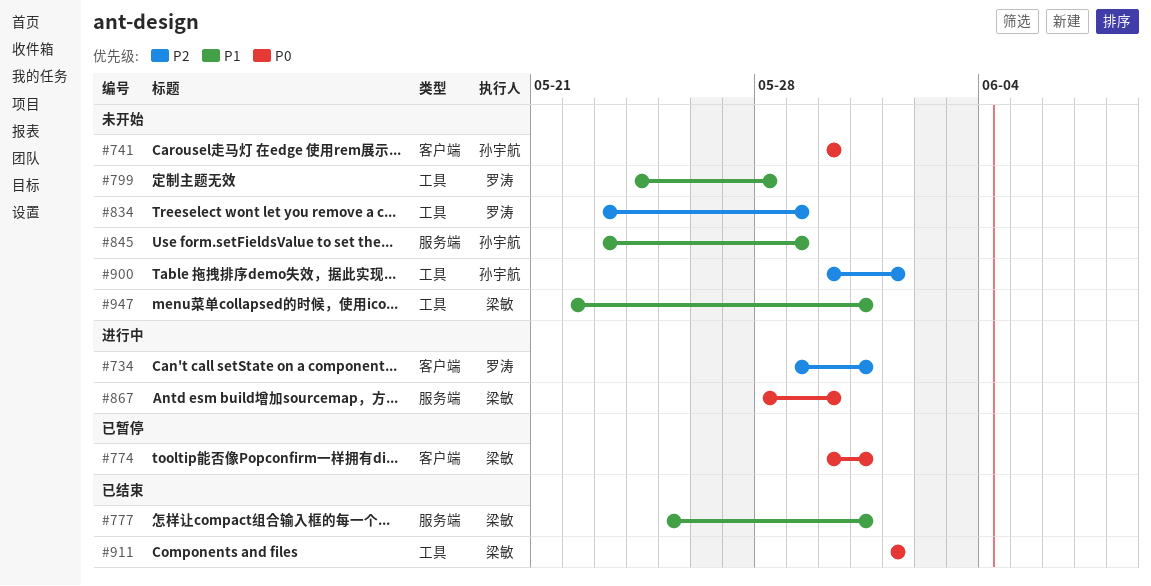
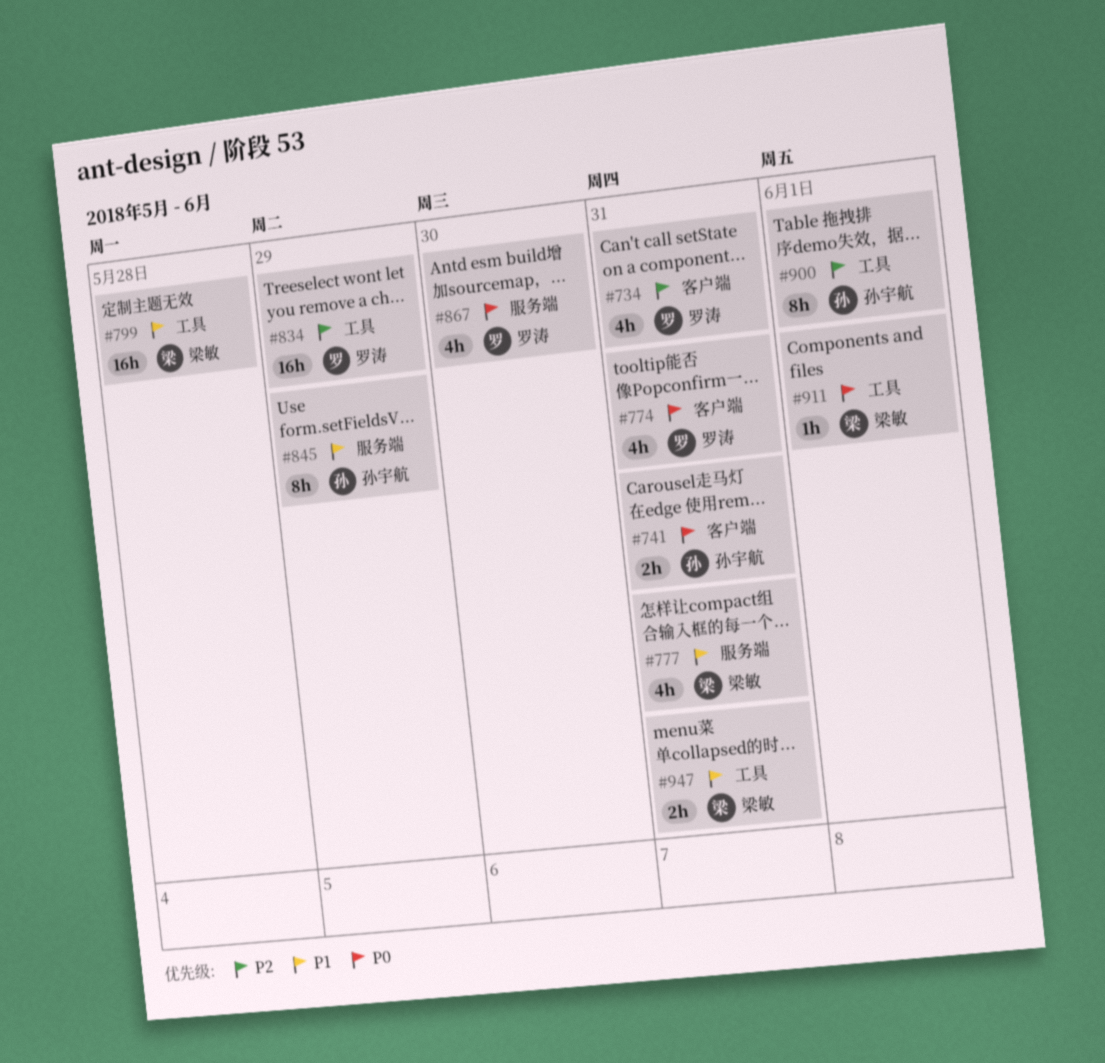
#741, due: May 30 -> May 31
#774, owner: 梁敏 -> 罗涛
#799, owner: 罗涛 -> 梁敏
#867, owner: 梁敏 -> 罗涛

